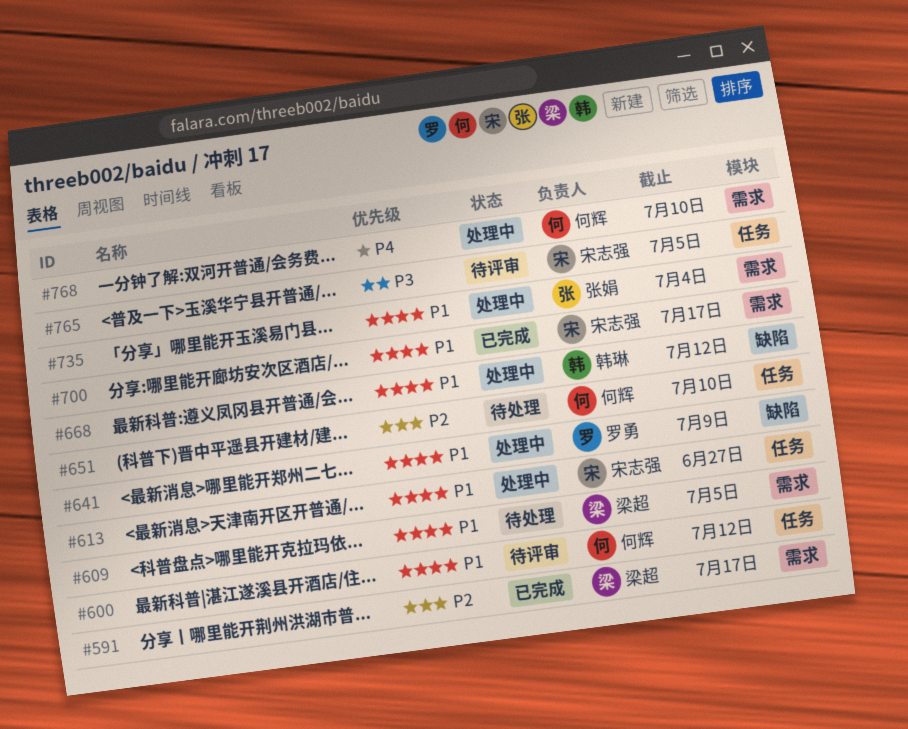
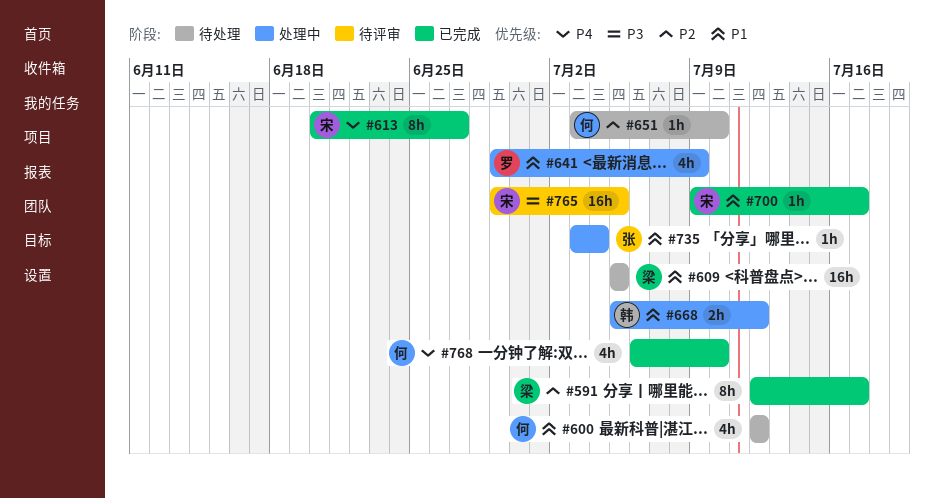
#600, status: 待评审 -> 待处理
#613, status: 处理中 -> 已完成
#613, priority: P1 -> P4
#768, status: 处理中 -> 已完成

